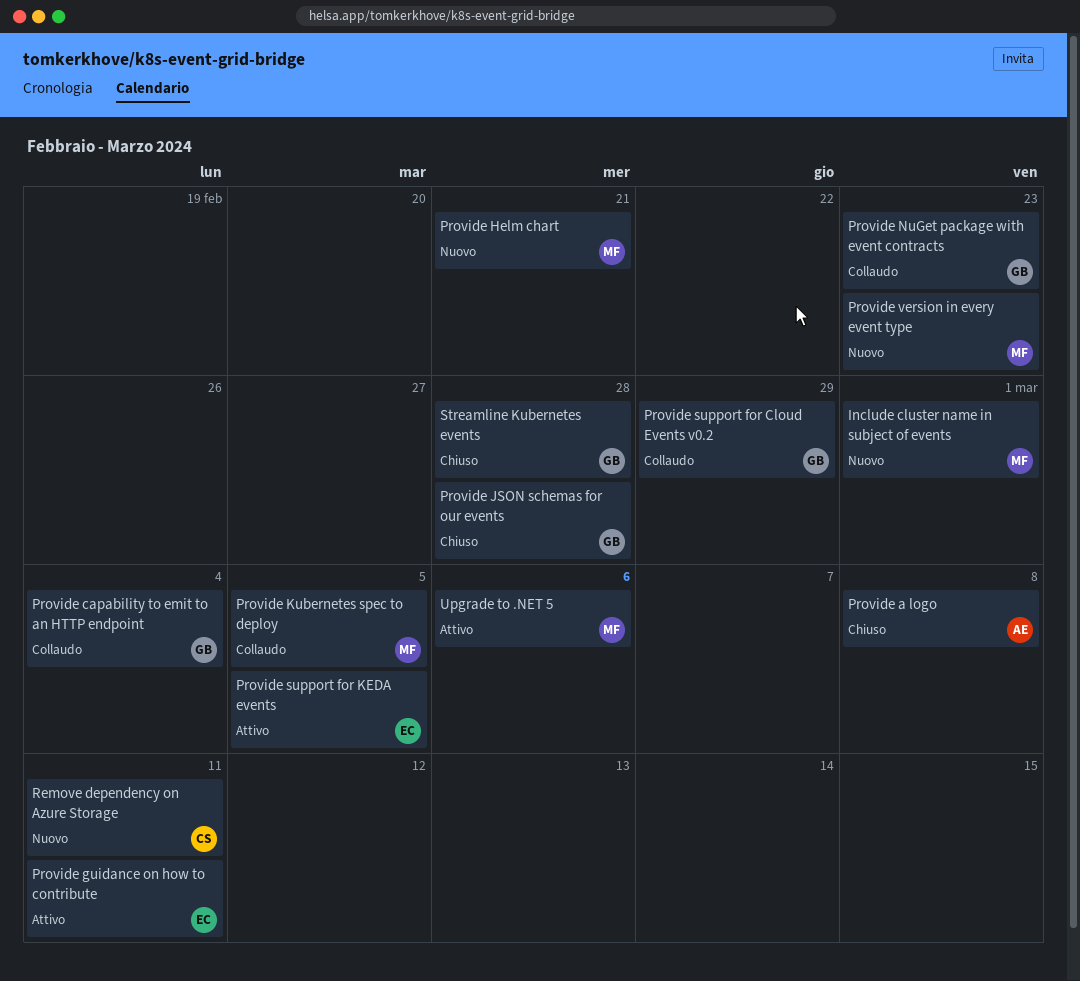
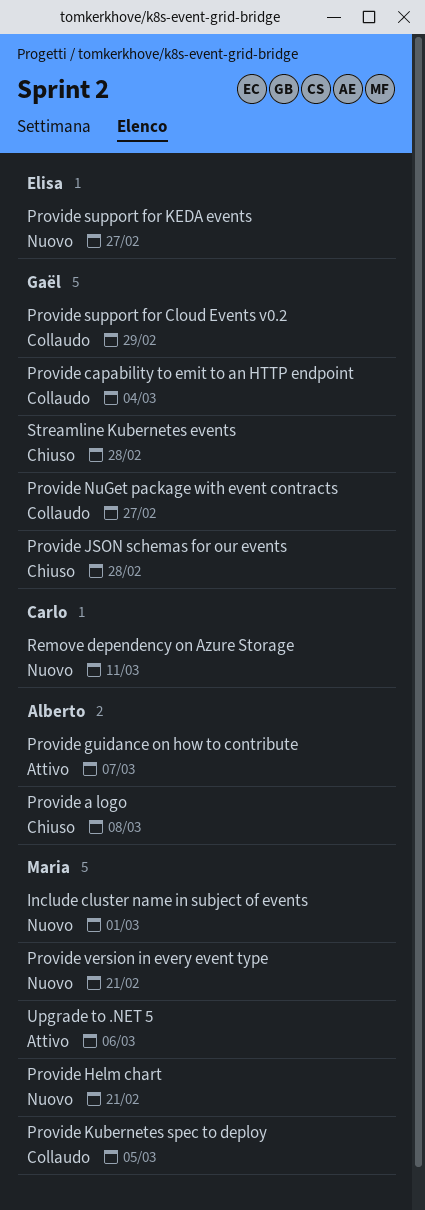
Provide guidance on how to contribute, owner: Elisa -> Alberto
Provide guidance on how to contribute, due: Mar 11 -> Mar 7
Provide NuGet package with event contracts, due: Feb 23 -> Feb 27
Provide support for KEDA events, status: Attivo -> Nuovo
Provide support for KEDA events, due: Mar 5 -> Feb 27
Provide version in every event type, due: Feb 23 -> Feb 21

